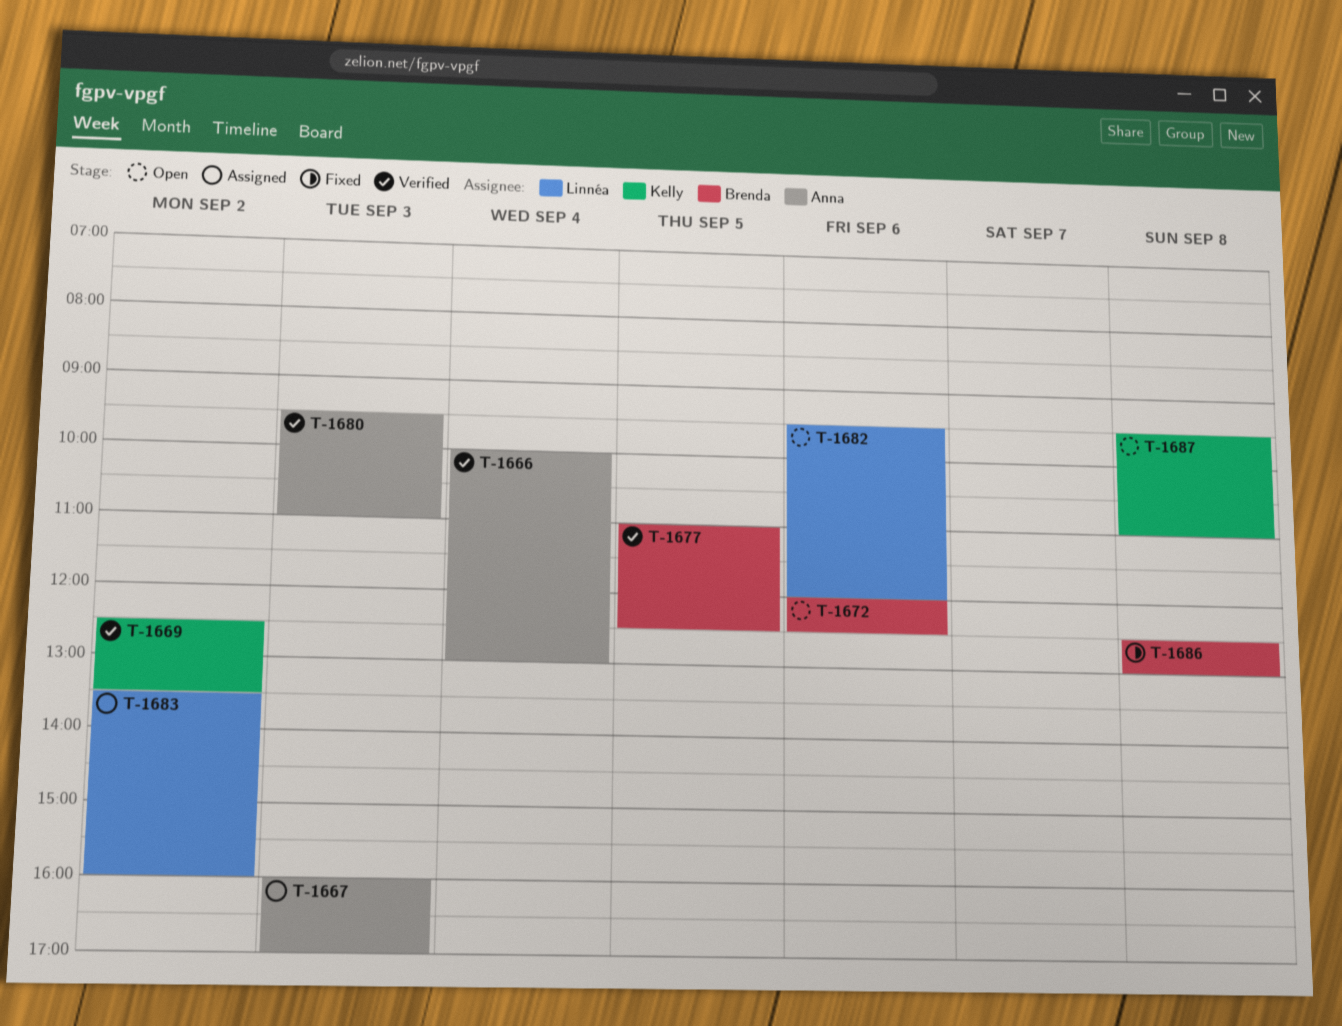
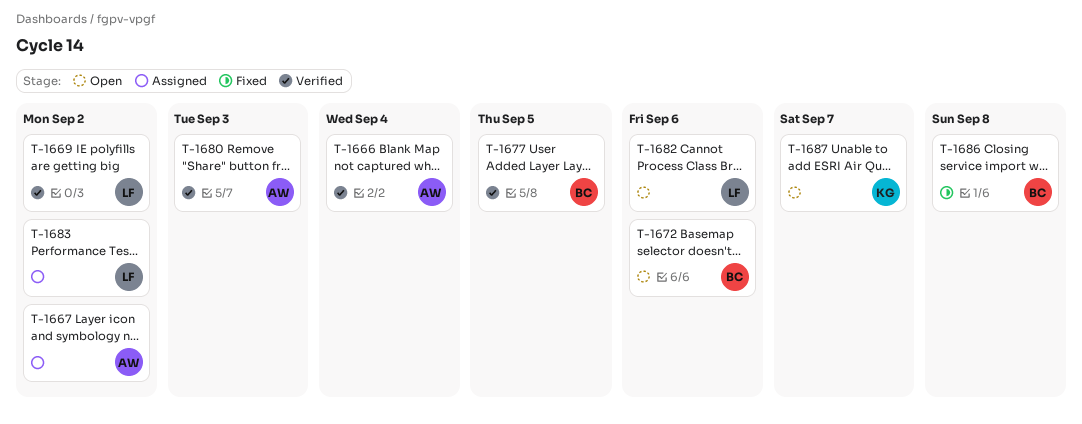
T-1667, day: Sep 3 -> Sep 2
T-1669, owner: Kelly -> Linnéa
T-1687, day: Sep 8 -> Sep 7

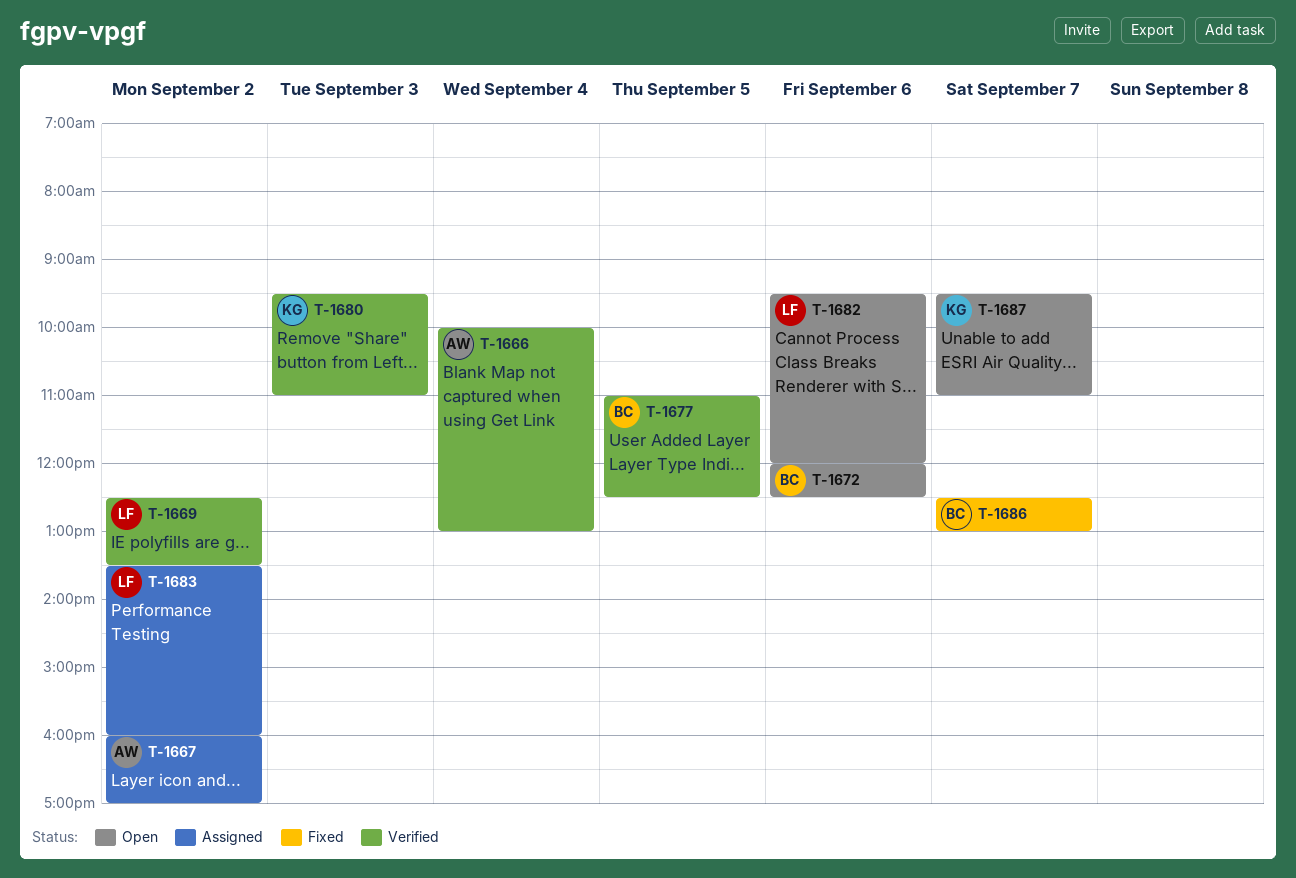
T-1680, owner: AW -> KG
T-1686, day: Sep 8 -> Sep 7

